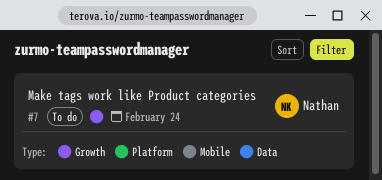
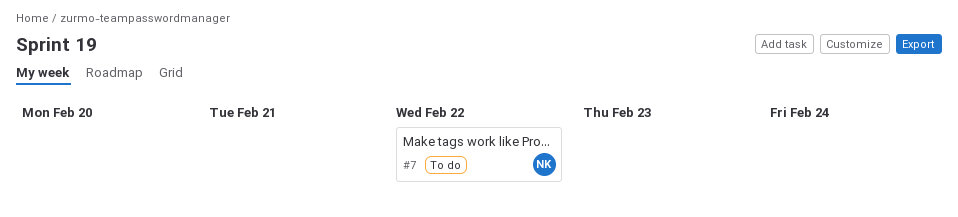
#7, due: Feb 24 -> Feb 22

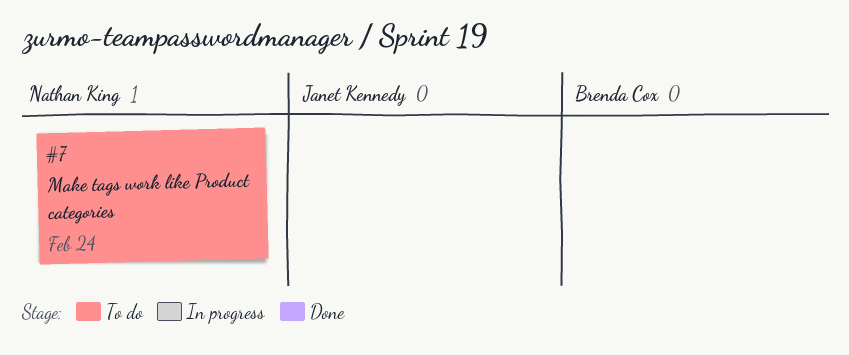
#7, due: Feb 22 -> Feb 24

